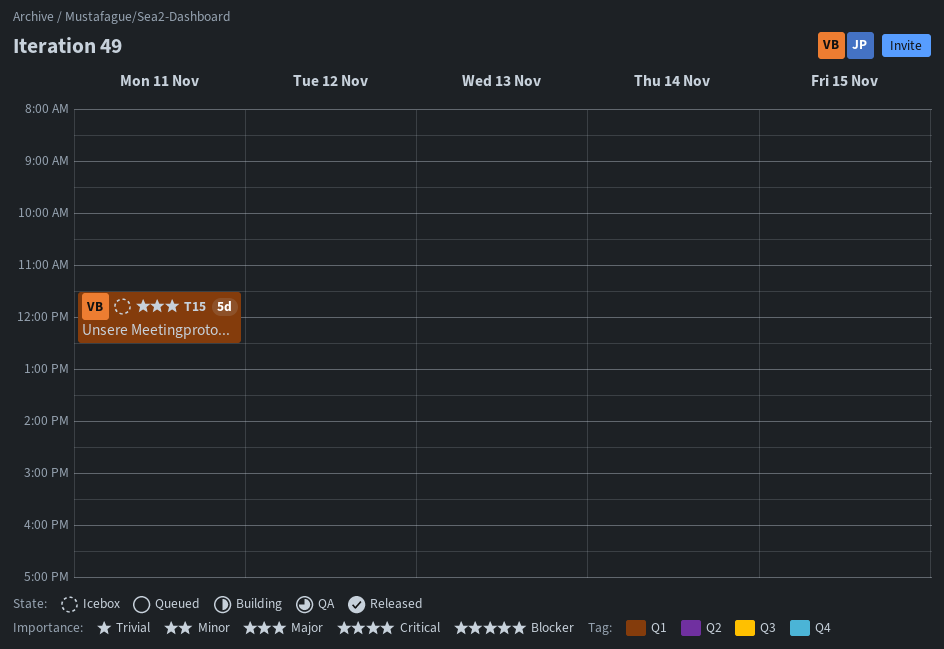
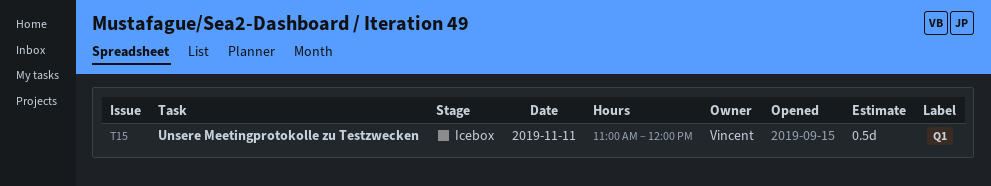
T15, estimate: 5d -> 0.5d
T15, begins: 11:30 -> 11:00
T15, ends: 12:30 -> 12:00

